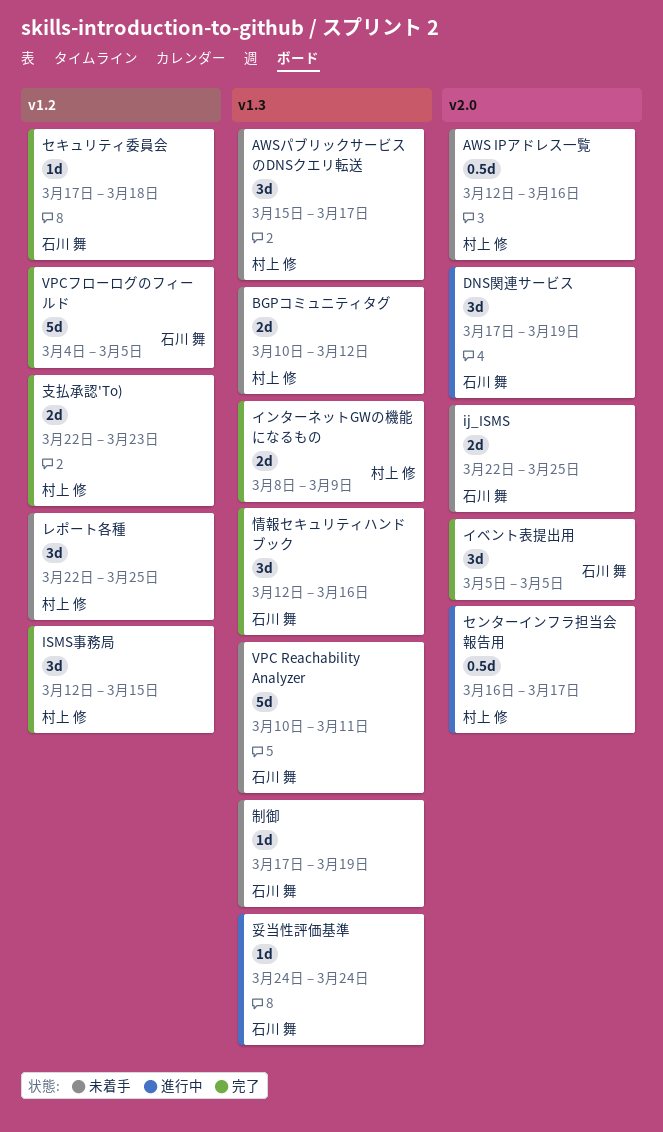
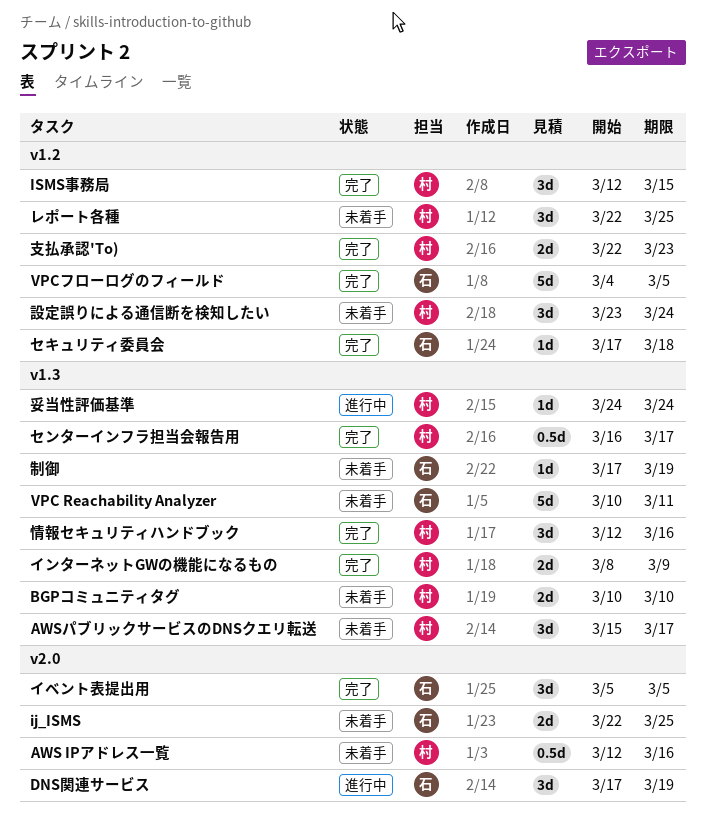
BGPコミュニティタグ, due: Mar 12 -> Mar 10
センターインフラ担当会報告用, status: 進行中 -> 完了
センターインフラ担当会報告用, label: v2.0 -> v1.3
妥当性評価基準, owner: 石川 舞 -> 村上 修
情報セキュリティハンドブック, owner: 石川 舞 -> 村上 修
設定誤りによる通信断を検知したい: none -> present

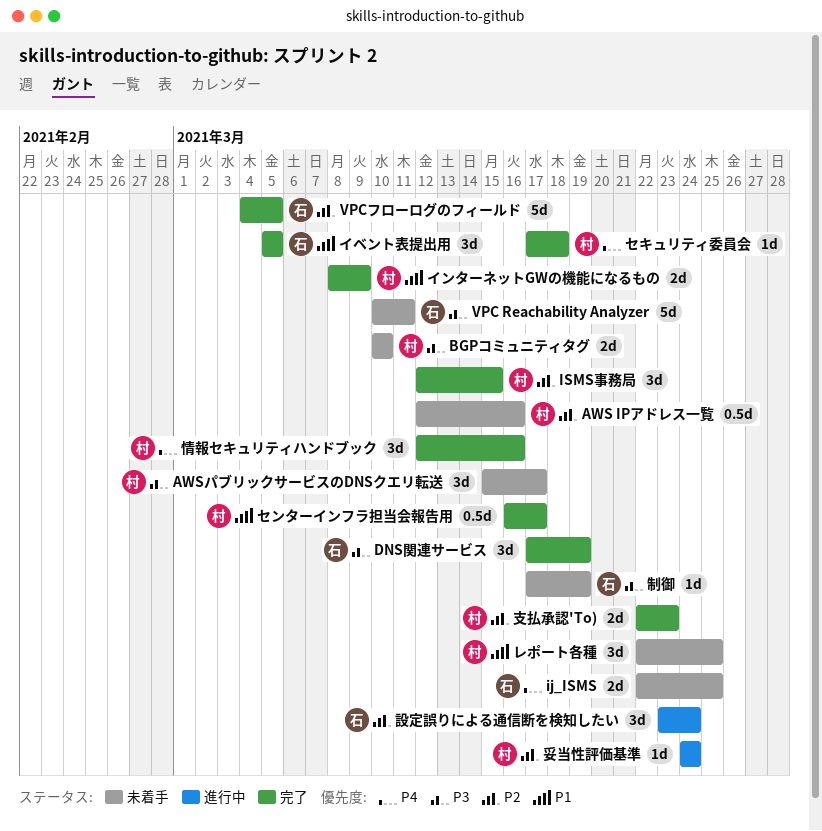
DNS関連サービス, status: 進行中 -> 完了
セキュリティ委員会, owner: 石 -> 村
設定誤りによる通信断を検知したい, status: 未着手 -> 進行中
設定誤りによる通信断を検知したい, owner: 村 -> 石

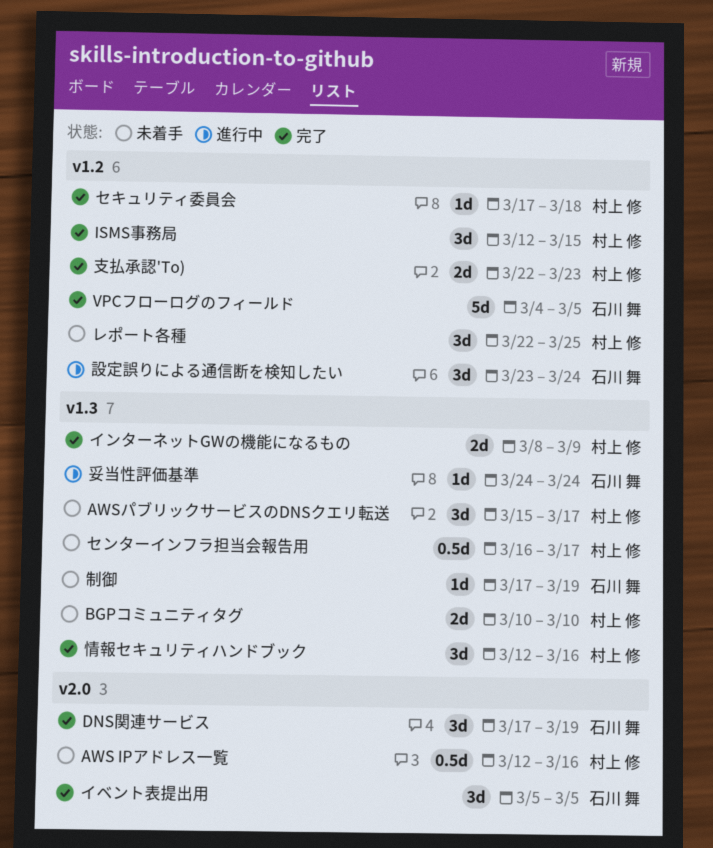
ij_ISMS: present -> none
VPC Reachability Analyzer: present -> none
センターインフラ担当会報告用, status: 完了 -> 未着手
妥当性評価基準, owner: 村上 修 -> 石川 舞

